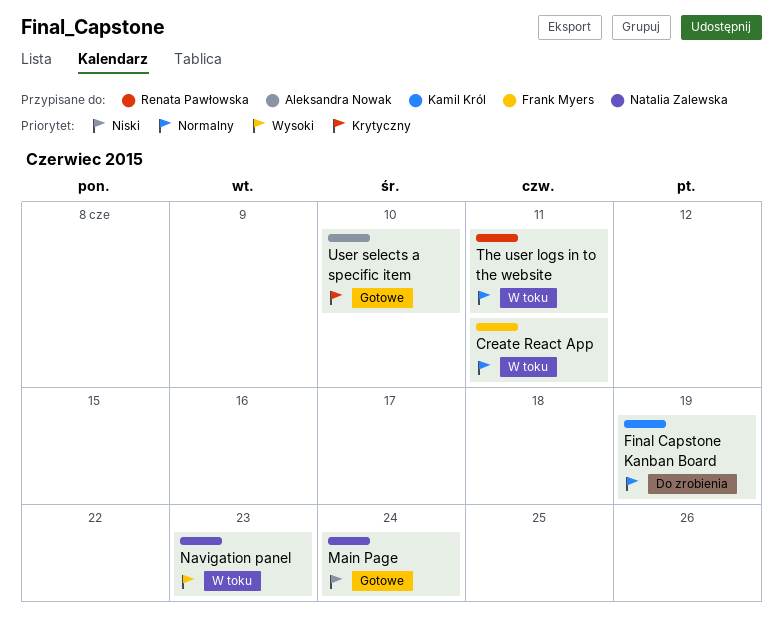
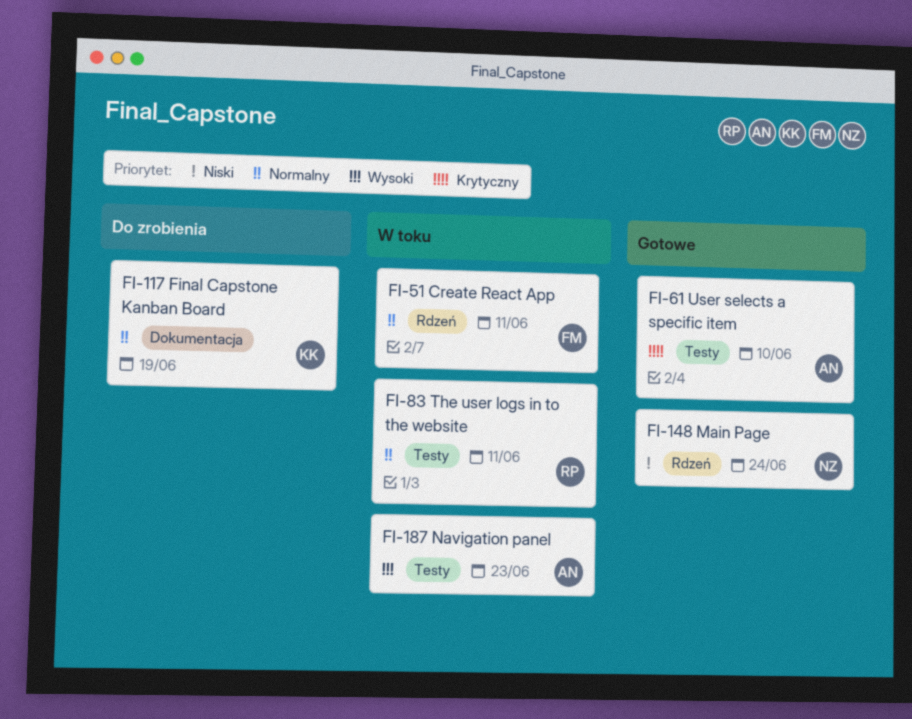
Navigation panel, owner: Natalia Zalewska -> Aleksandra Nowak

